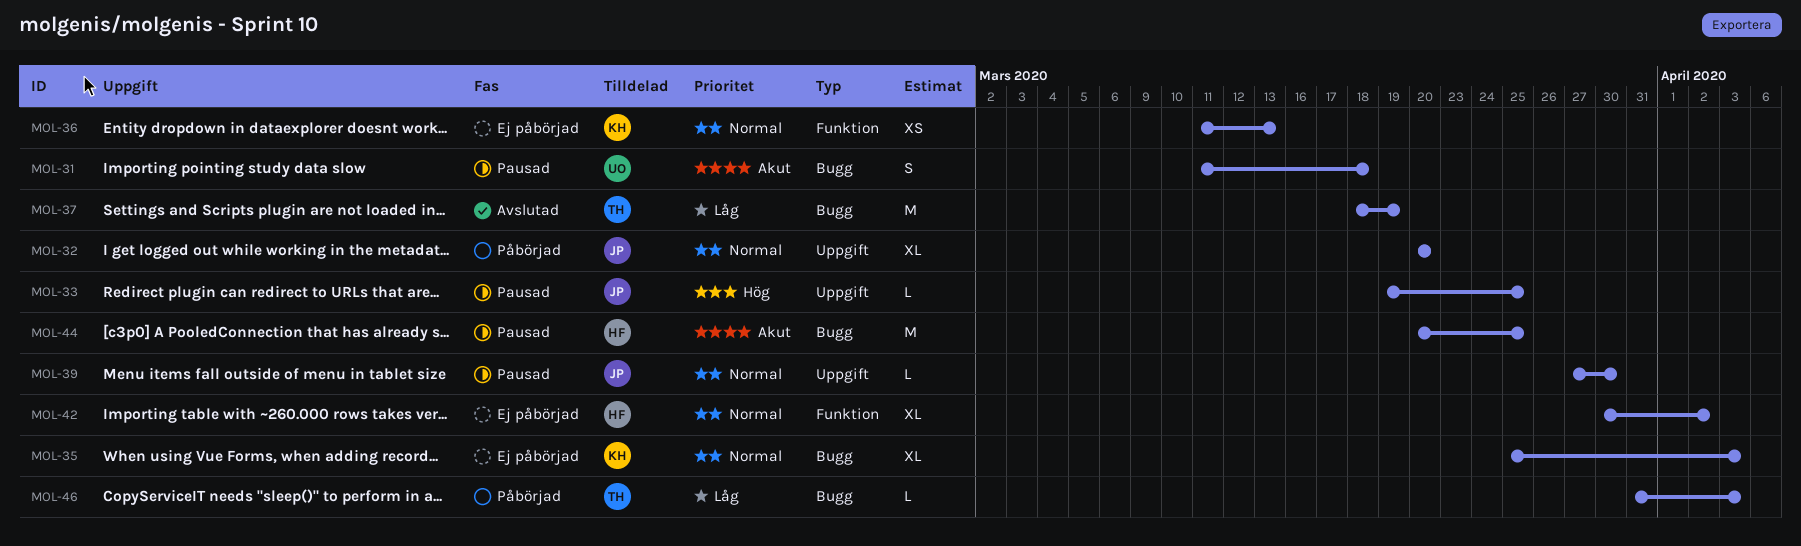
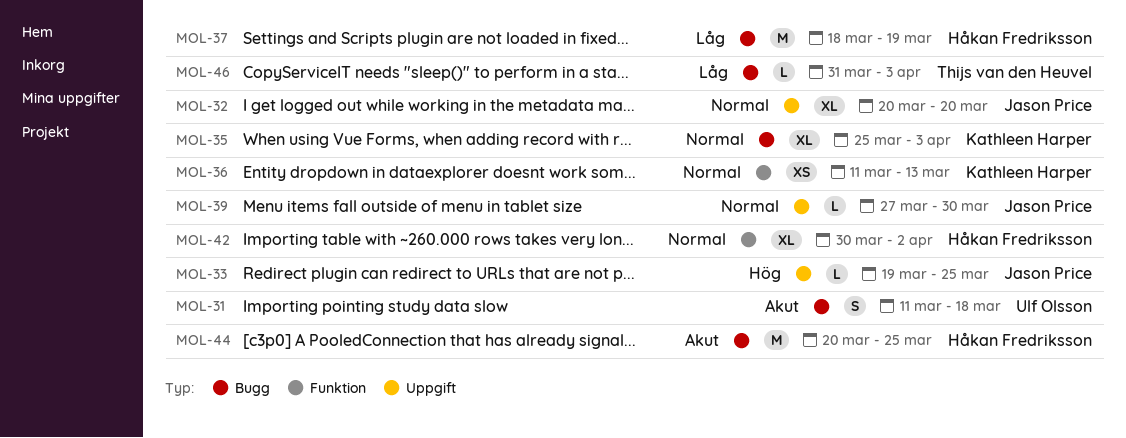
MOL-37, owner: Thijs van den Heuvel -> Håkan Fredriksson

